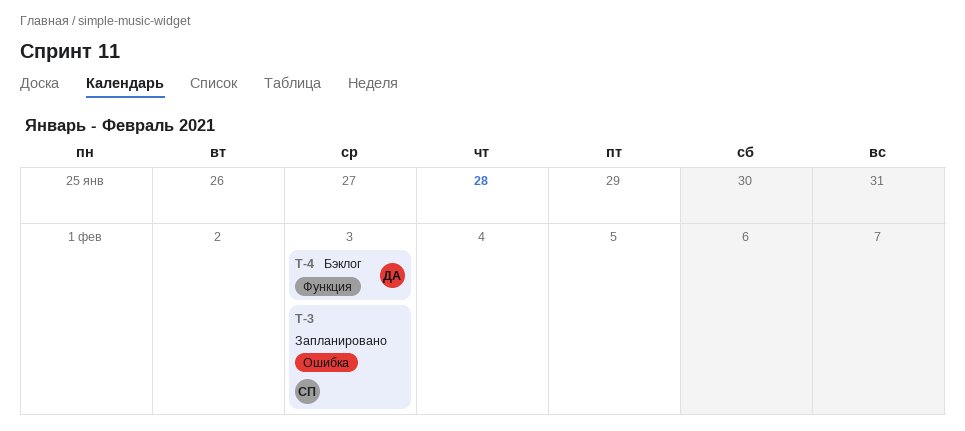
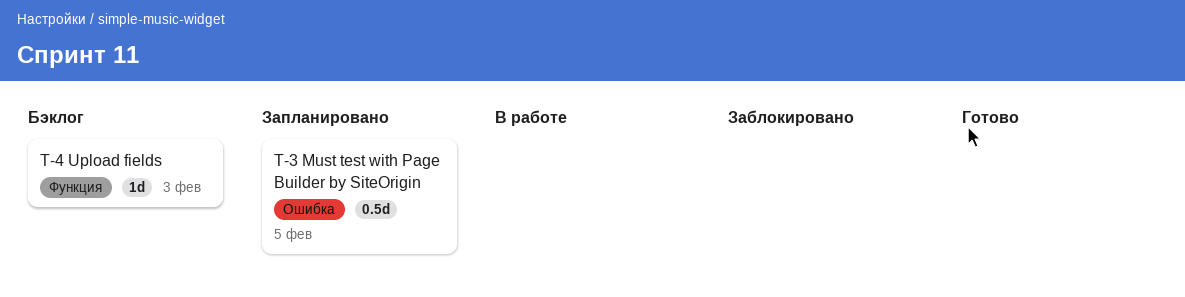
T-3, due: Feb 3 -> Feb 5

